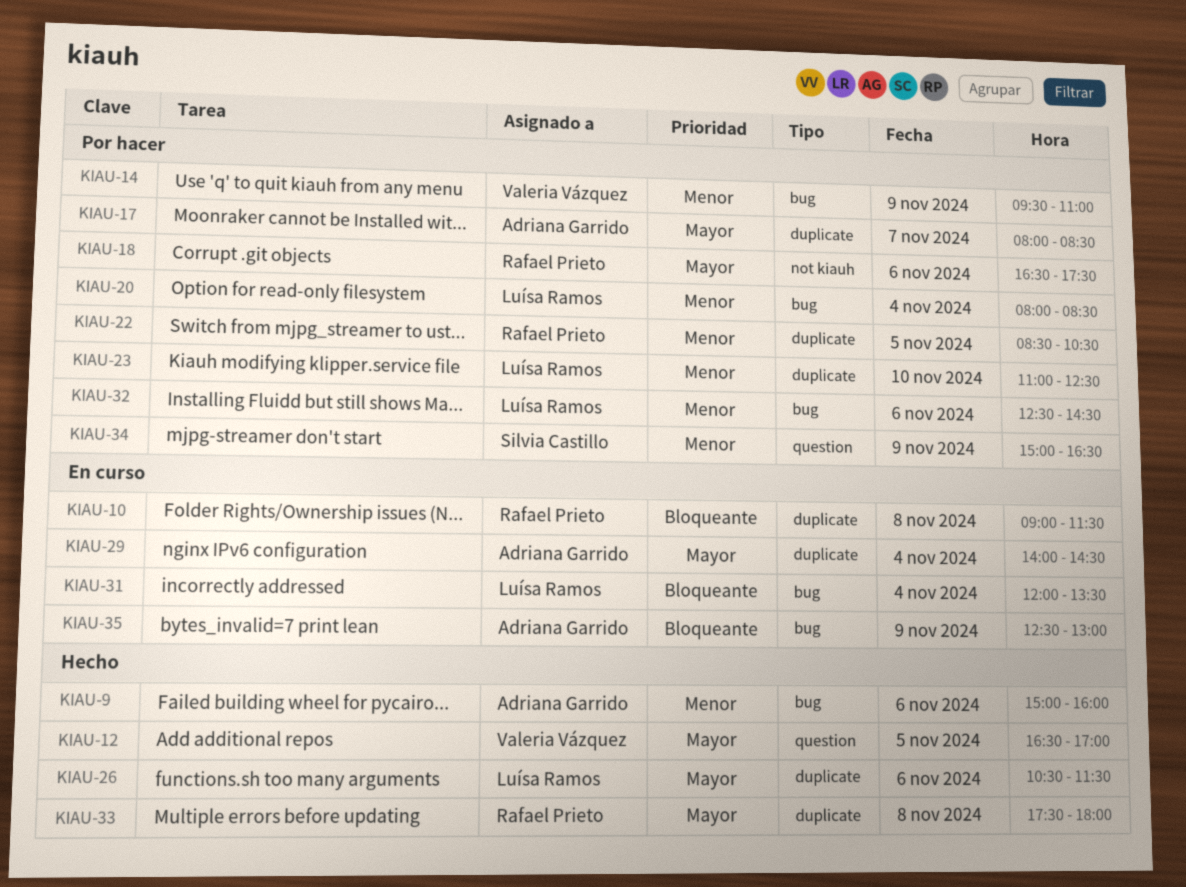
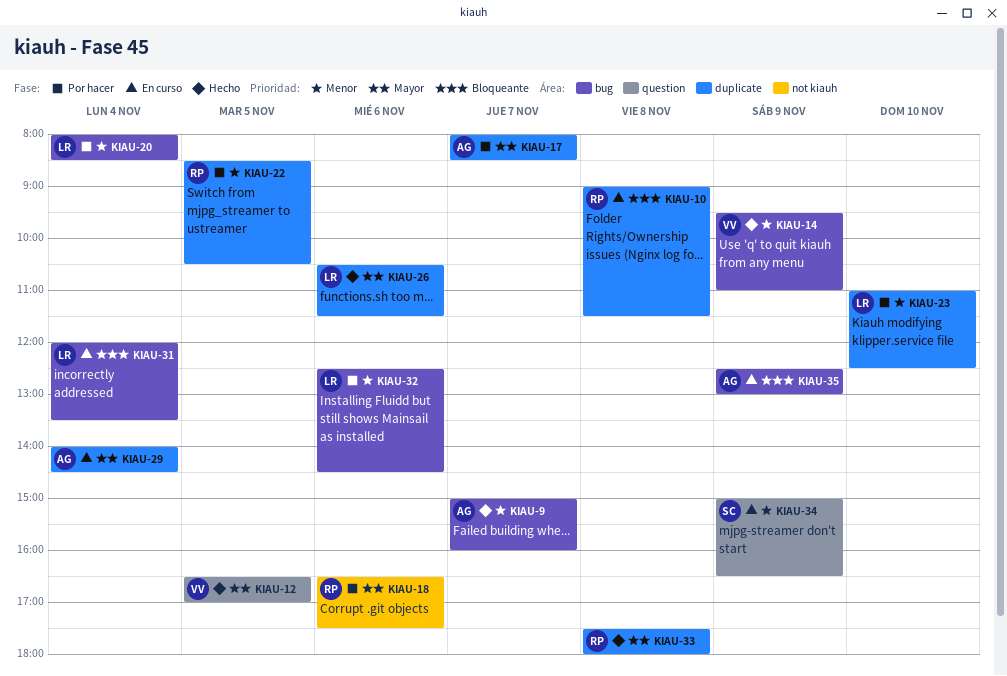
KIAU-9, day: Nov 6 -> Nov 7
KIAU-14, status: Por hacer -> Hecho
KIAU-34, status: Por hacer -> En curso

